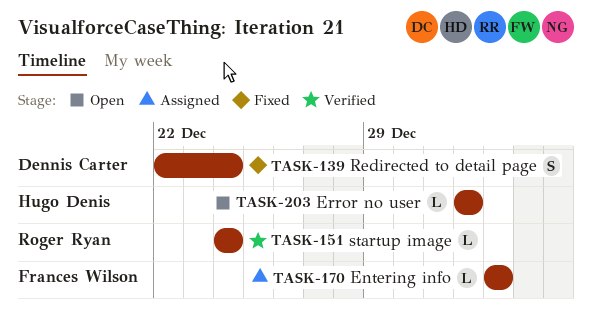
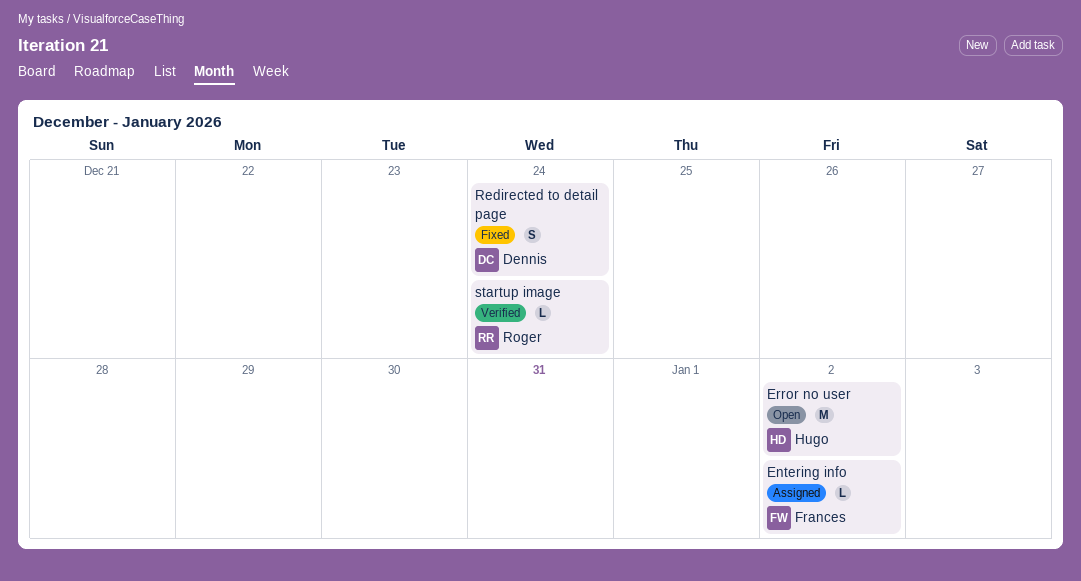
Error no user, estimate: L -> M
Error no user, due: Jan 1 -> Jan 2

